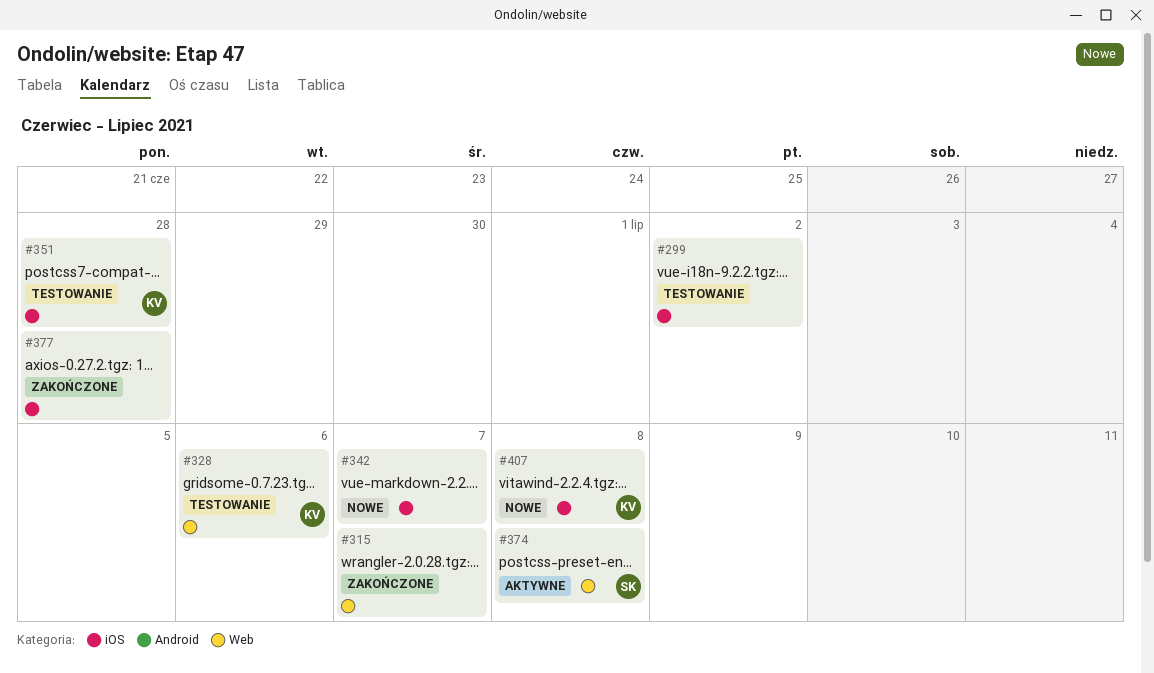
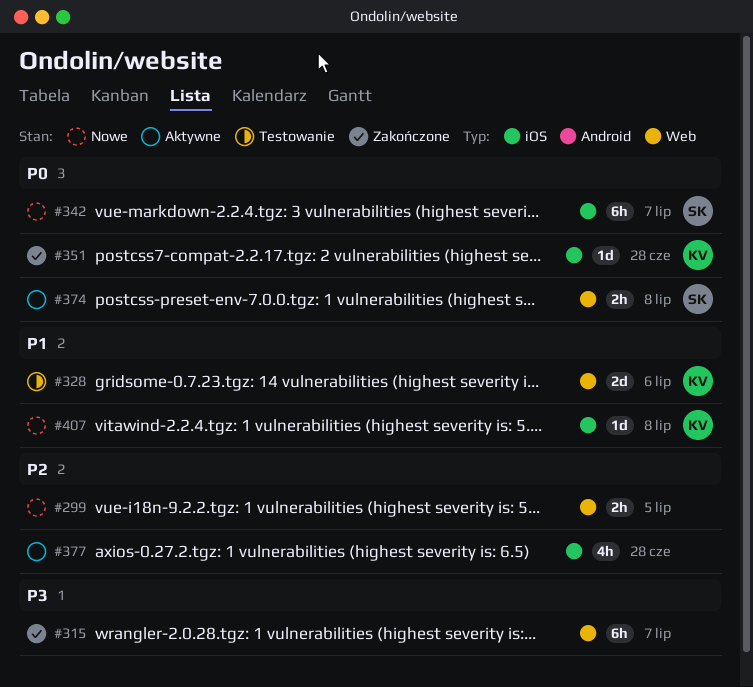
#299, status: Testowanie -> Nowe
#299, label: iOS -> Web
#299, due: Jul 2 -> Jul 5
#342, owner: none -> SK
#351, status: Testowanie -> Zakończone
#377, status: Zakończone -> Aktywne

